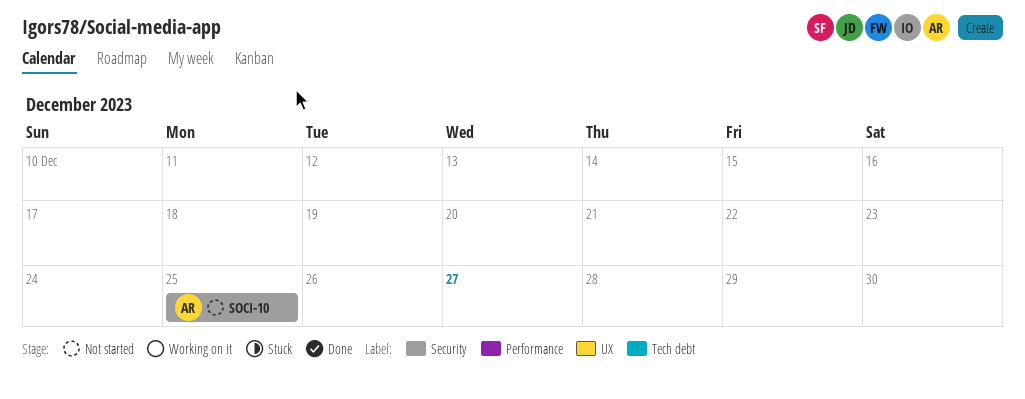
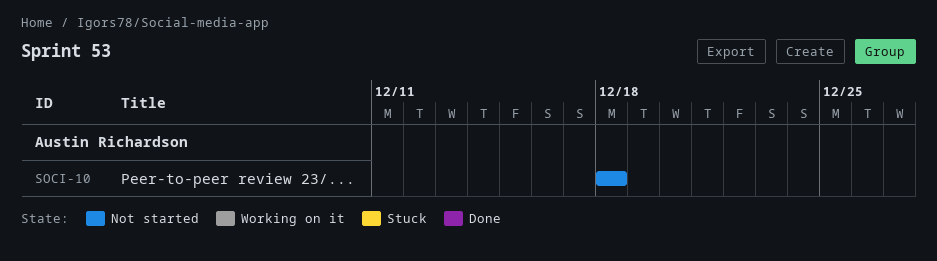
SOCI-10, start: Dec 25 -> Dec 18
SOCI-10, due: Dec 25 -> Dec 18

